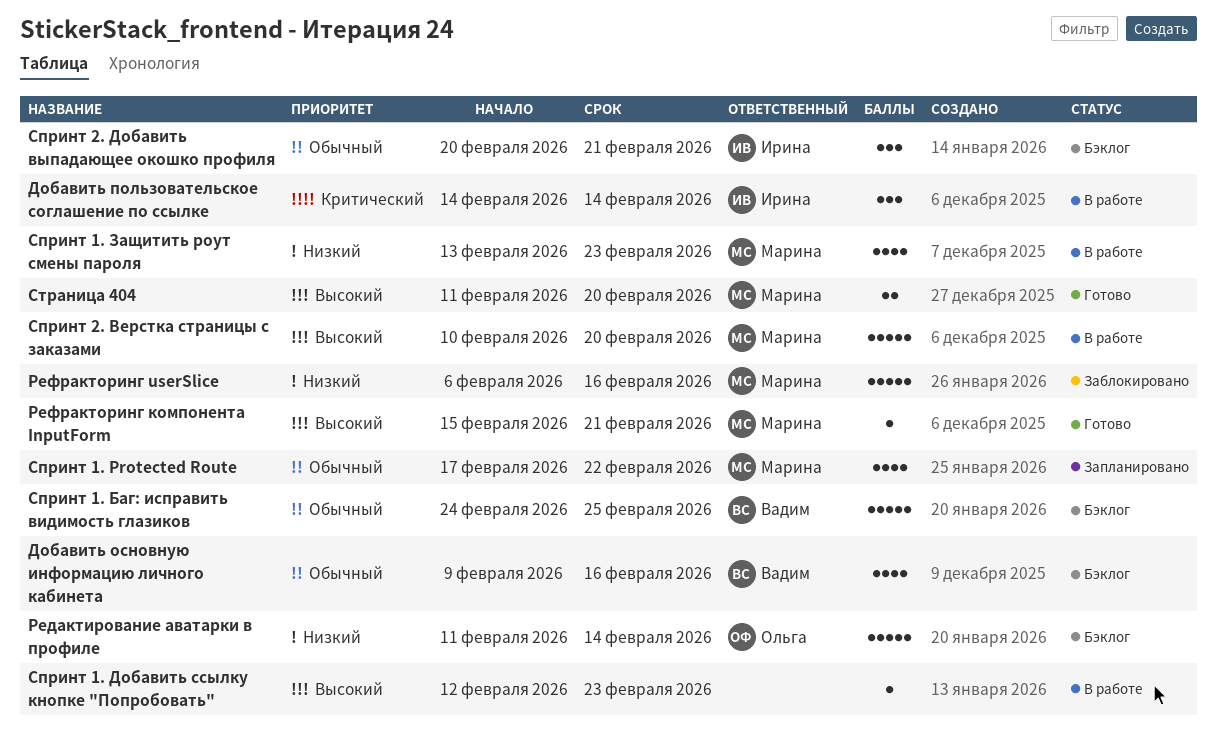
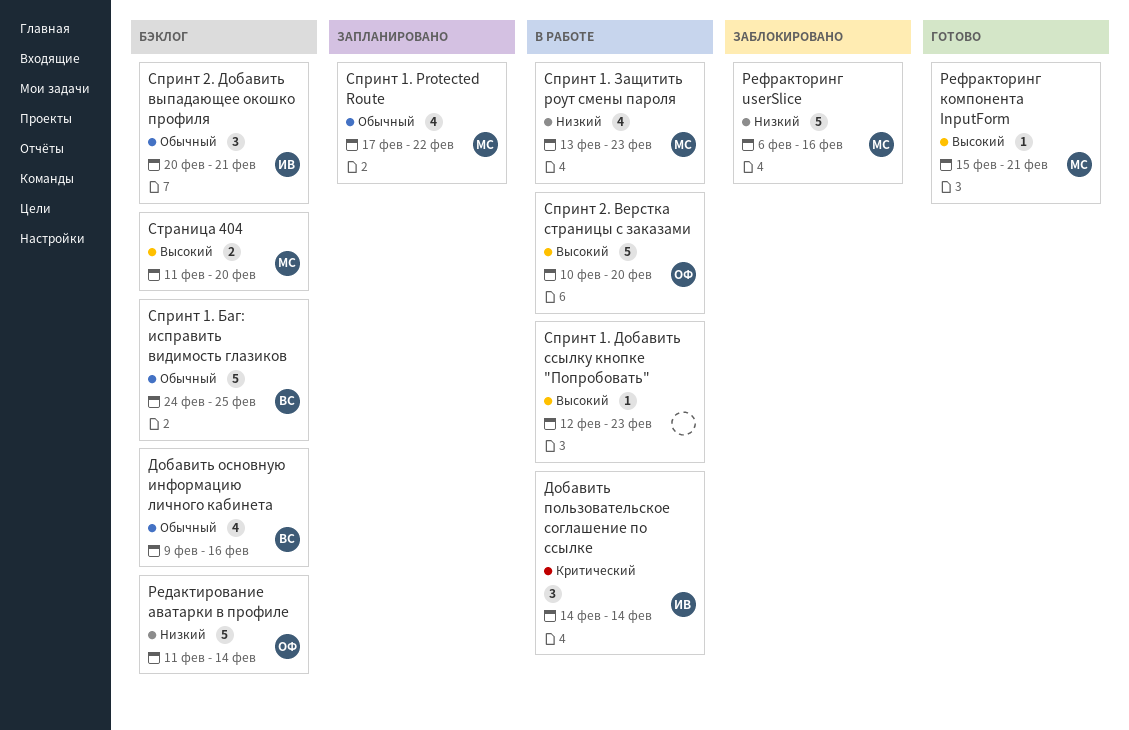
Спринт 2. Верстка страницы с заказами, owner: Марина -> Ольга
Страница 404, status: Готово -> Бэклог

